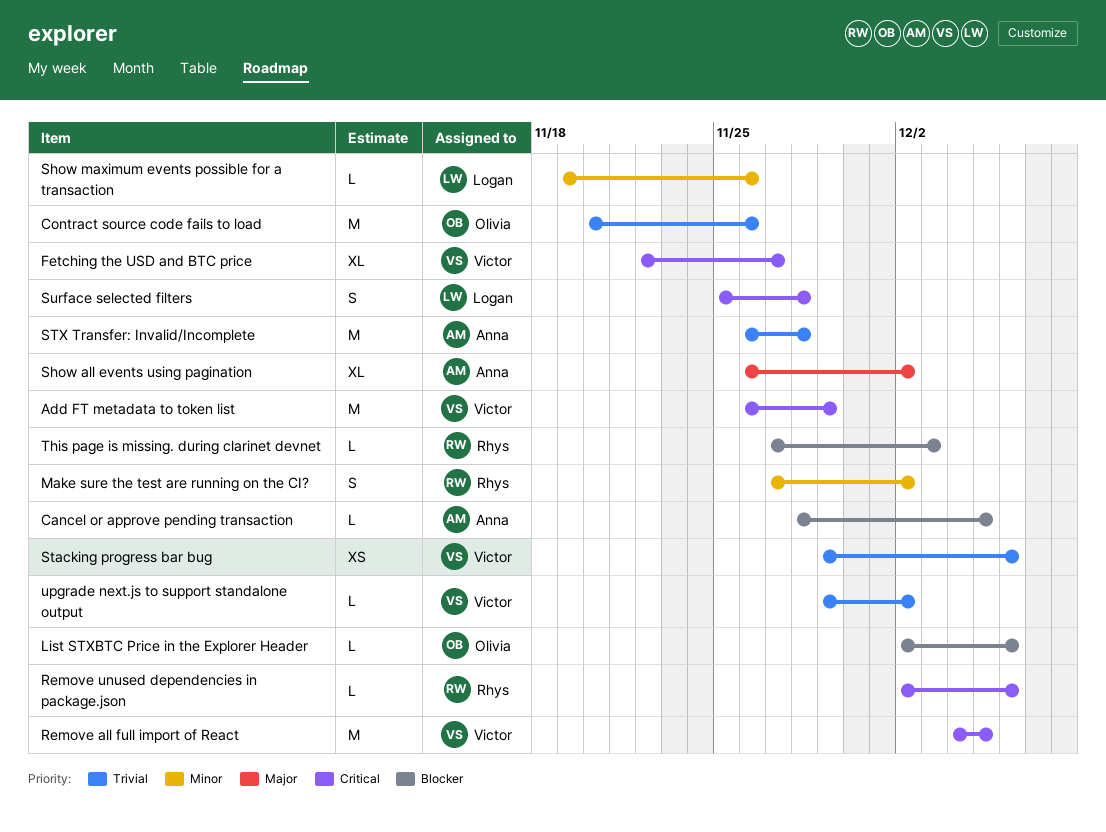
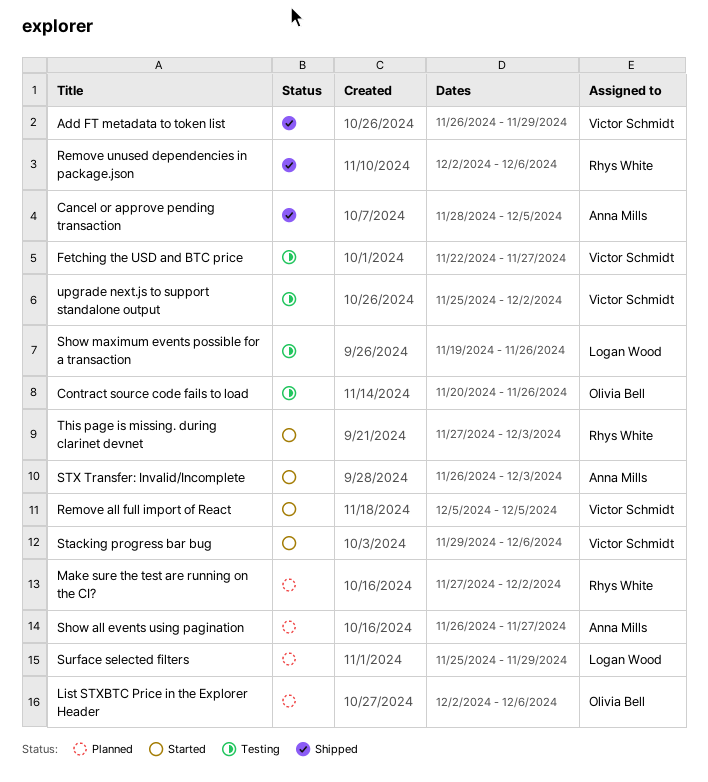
Remove all full import of React, start: Dec 4 -> Dec 5
Show all events using pagination, due: Dec 2 -> Nov 27
STX Transfer: Invalid/Incomplete, due: Nov 28 -> Dec 3
Surface selected filters, due: Nov 28 -> Nov 29
upgrade next.js to support standalone output, start: Nov 29 -> Nov 25

